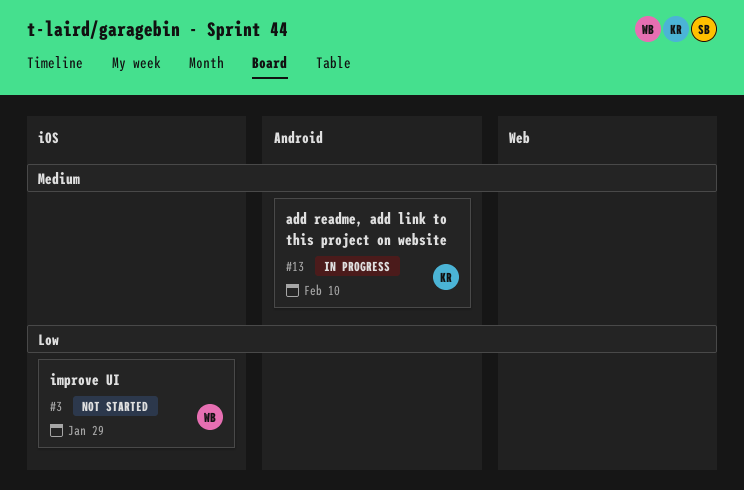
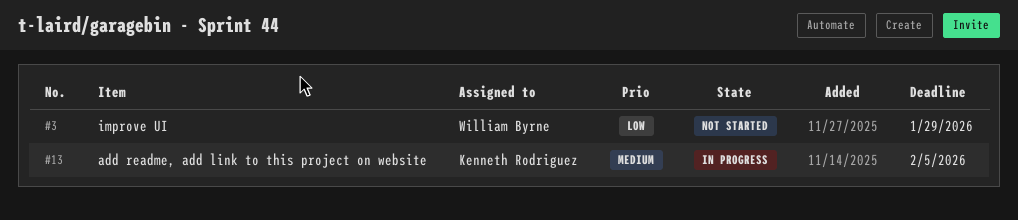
#13, due: Feb 10 -> Feb 5

